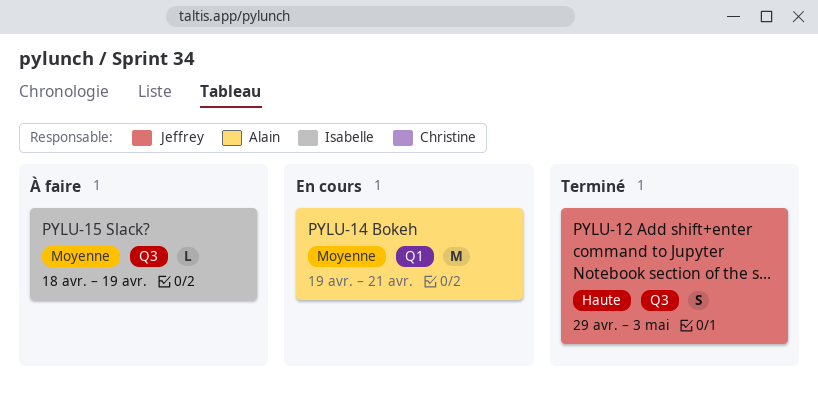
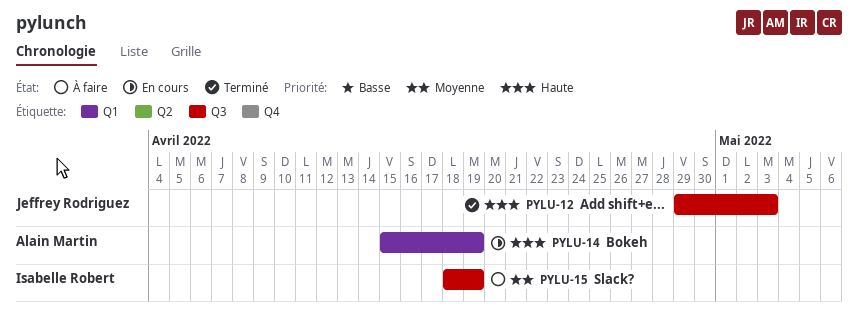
PYLU-14, priority: Moyenne -> Haute
PYLU-14, start: Apr 19 -> Apr 15
PYLU-14, due: Apr 21 -> Apr 19

